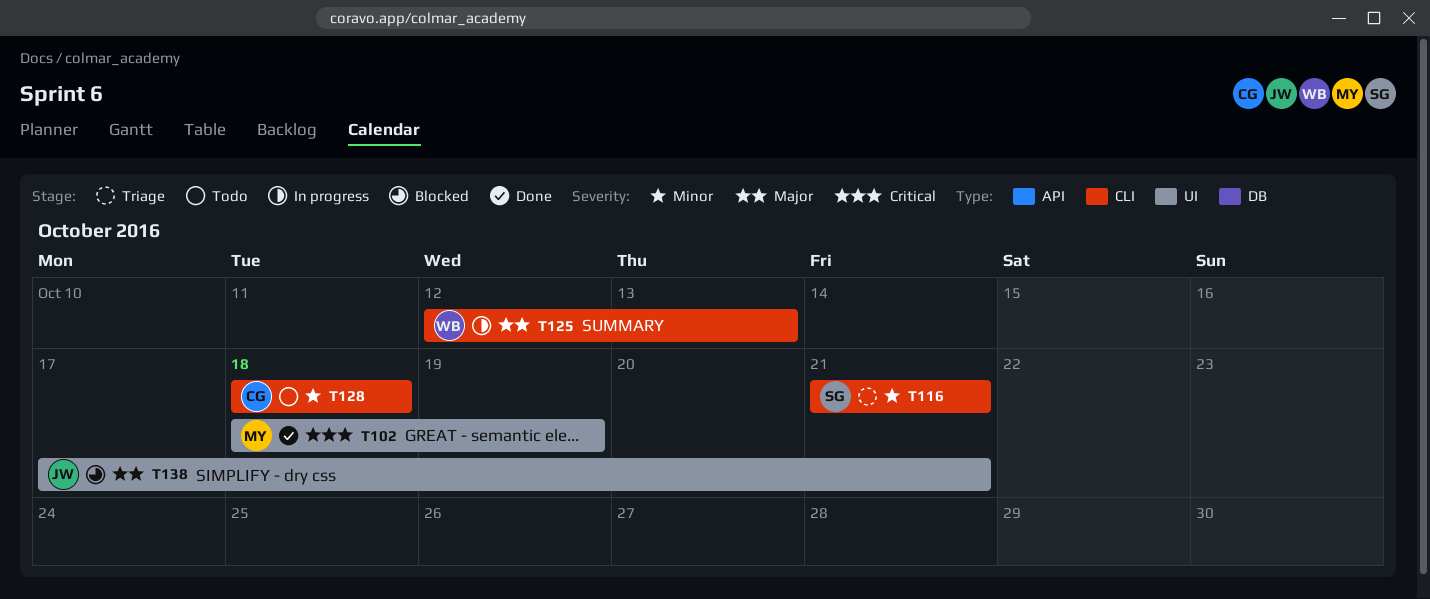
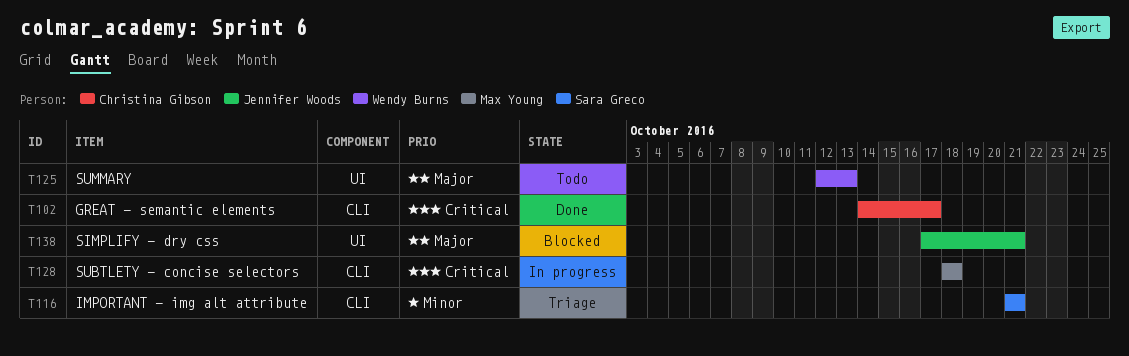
T102, owner: Max Young -> Christina Gibson
T102, label: UI -> CLI
T102, start: Oct 18 -> Oct 14
T102, due: Oct 19 -> Oct 17
T125, status: In progress -> Todo
T125, label: CLI -> UI
T128, status: Todo -> In progress
T128, owner: Christina Gibson -> Max Young
T128, priority: Minor -> Critical

